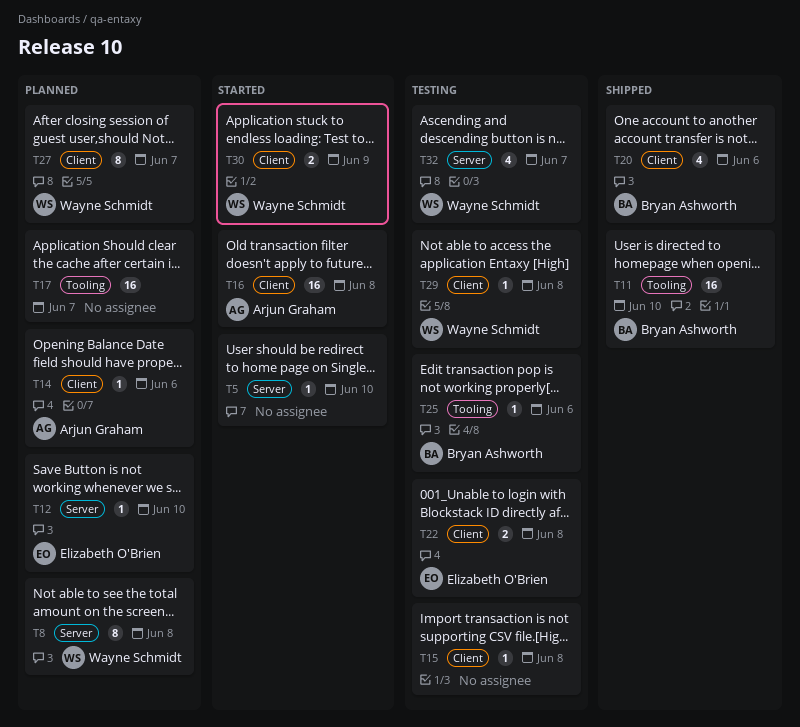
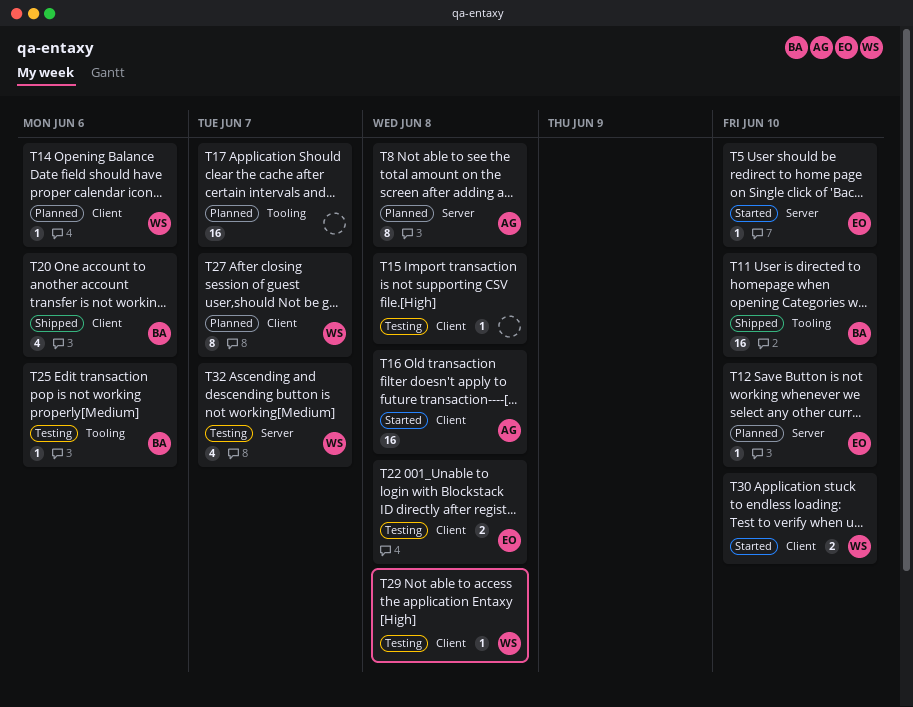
T5, owner: none -> Elizabeth O'Brien
T8, owner: Wayne Schmidt -> Arjun Graham
T14, owner: Arjun Graham -> Wayne Schmidt
T30, due: Jun 9 -> Jun 10

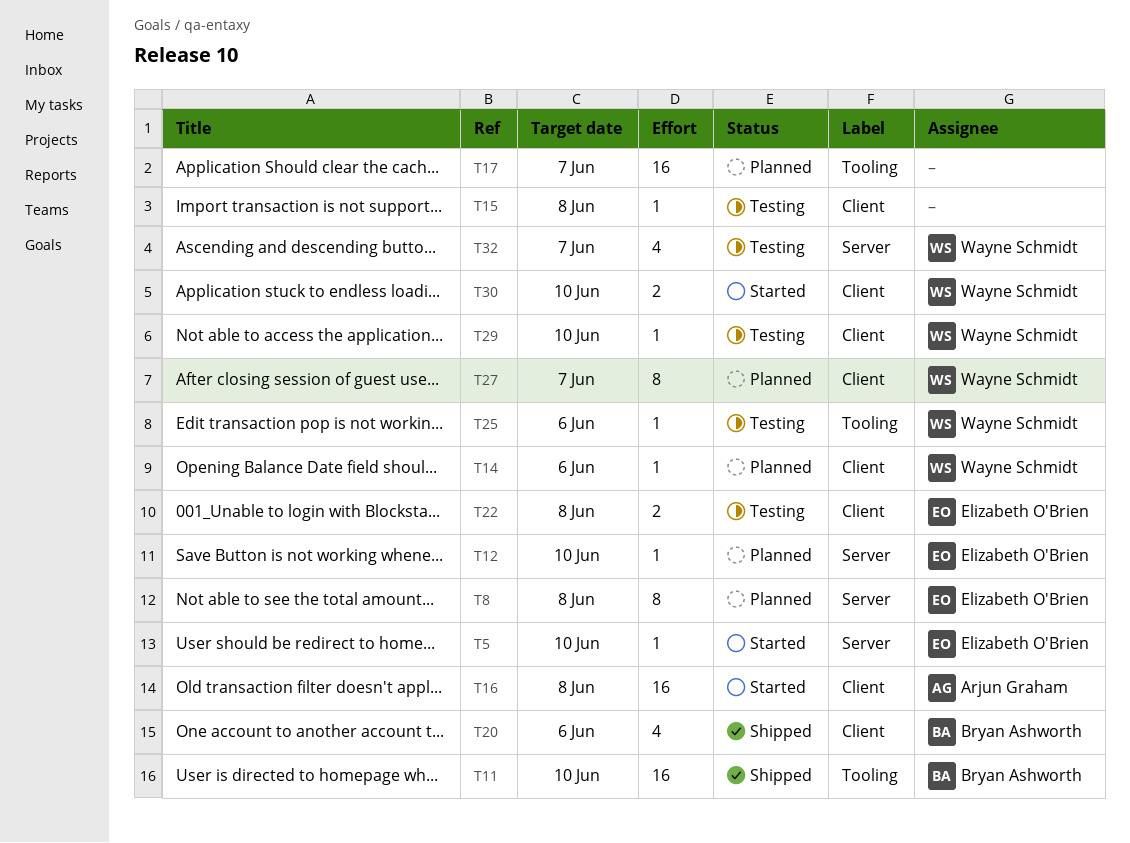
T8, owner: Arjun Graham -> Elizabeth O'Brien
T25, owner: Bryan Ashworth -> Wayne Schmidt
T29, due: Jun 8 -> Jun 10

